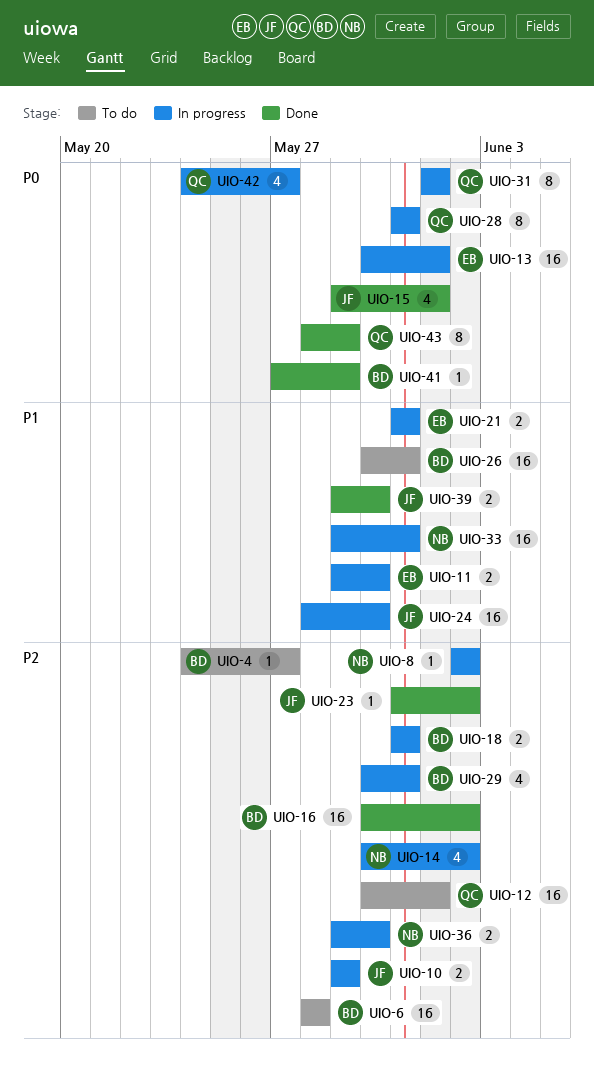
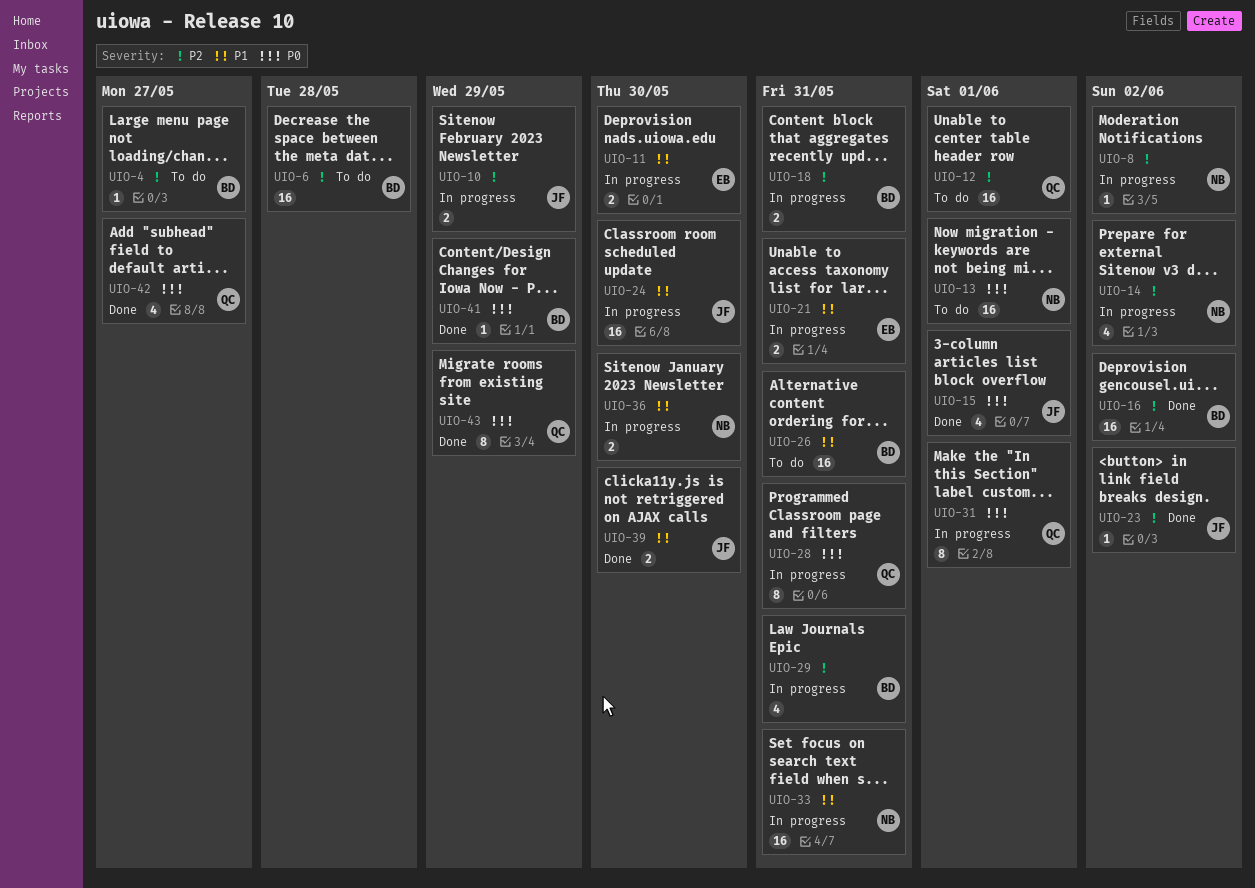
UIO-13, status: In progress -> To do
UIO-13, owner: EB -> NB
UIO-36, priority: P2 -> P1
UIO-42, status: In progress -> Done

